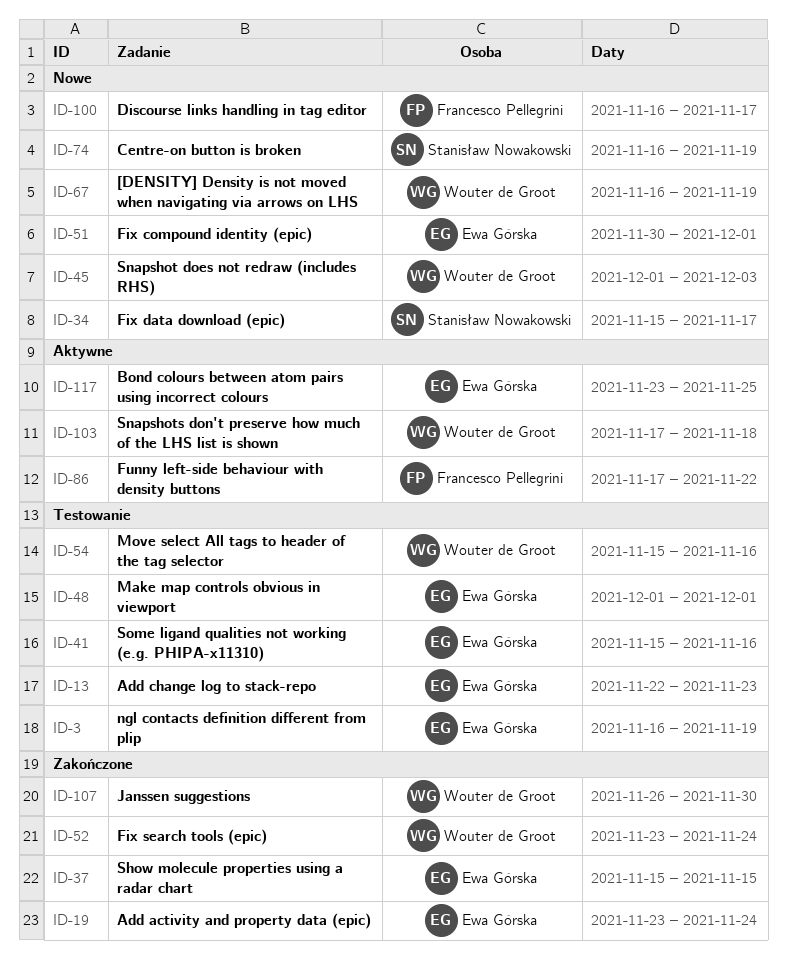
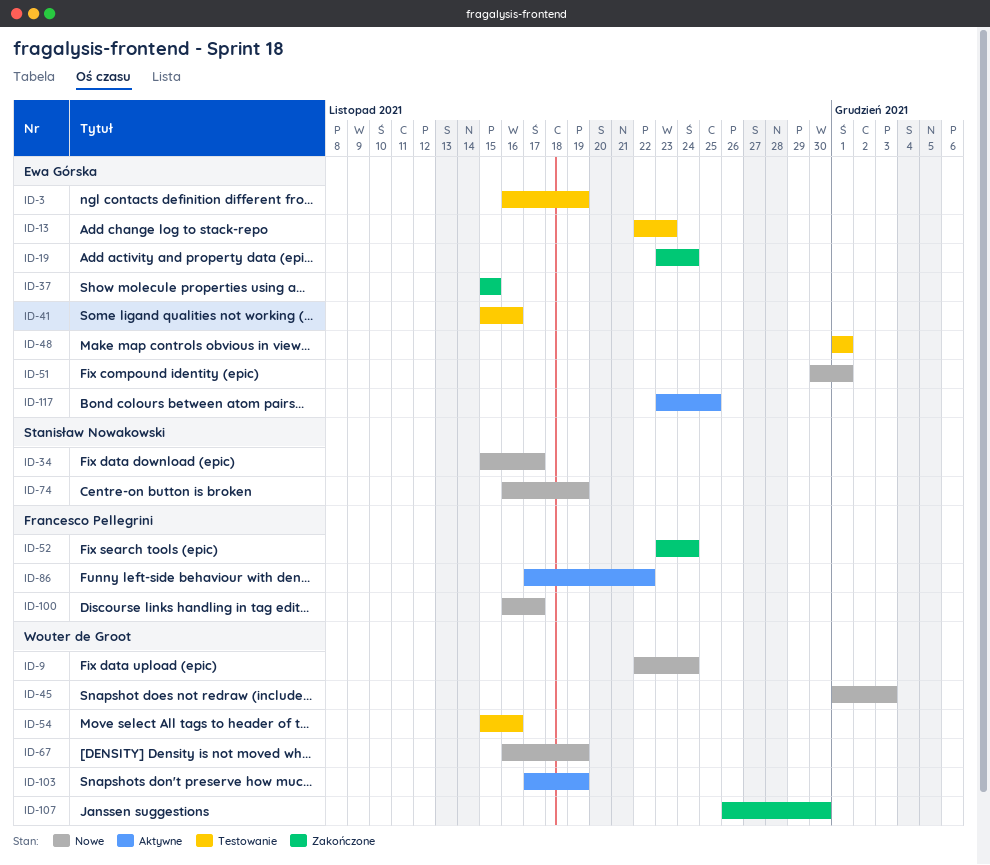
ID-9: none -> present
ID-52, owner: Wouter de Groot -> Francesco Pellegrini
ID-103, due: Nov 18 -> Nov 19

